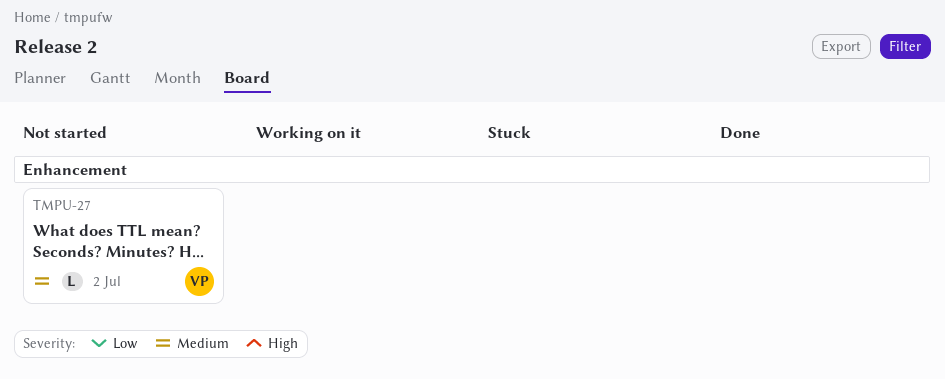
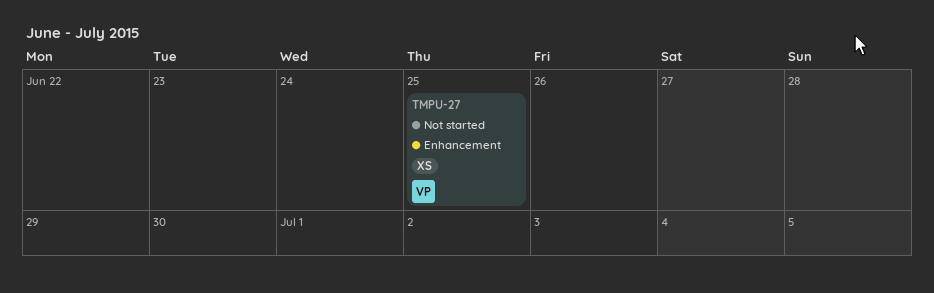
TMPU-27, estimate: L -> XS
TMPU-27, due: Jul 2 -> Jun 25

